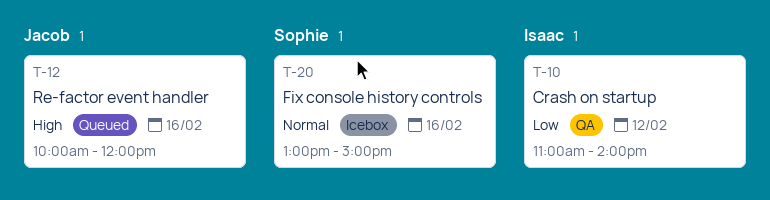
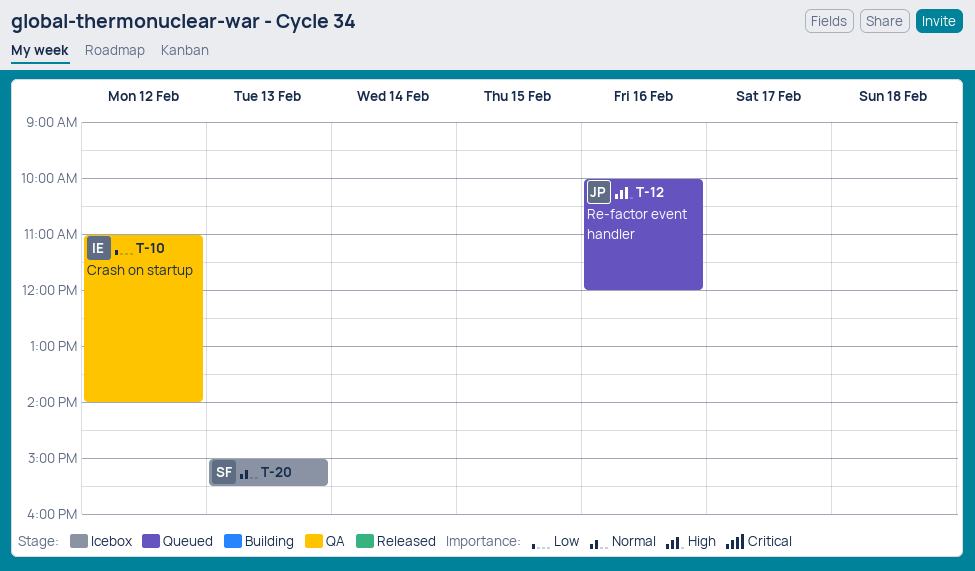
T-20, day: Feb 16 -> Feb 13
T-20, begins: 13:00 -> 15:00
T-20, ends: 15:00 -> 15:30

